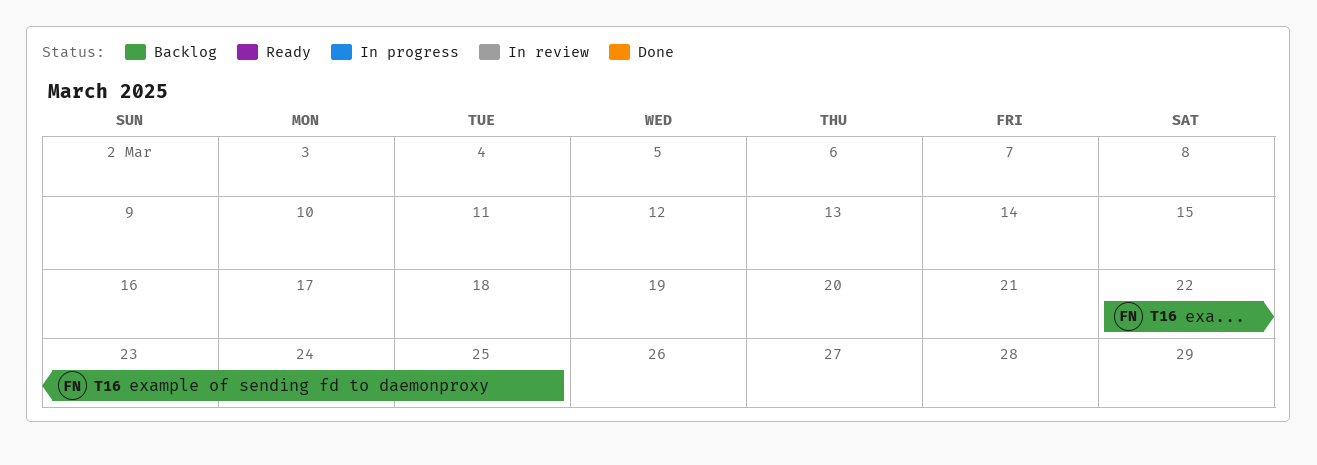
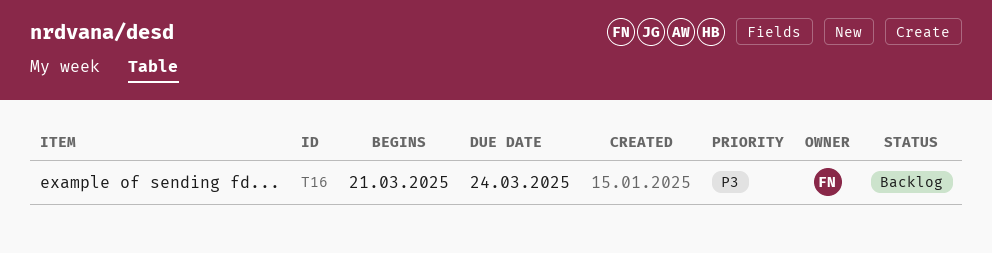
T16, start: Mar 22 -> Mar 21
T16, due: Mar 25 -> Mar 24

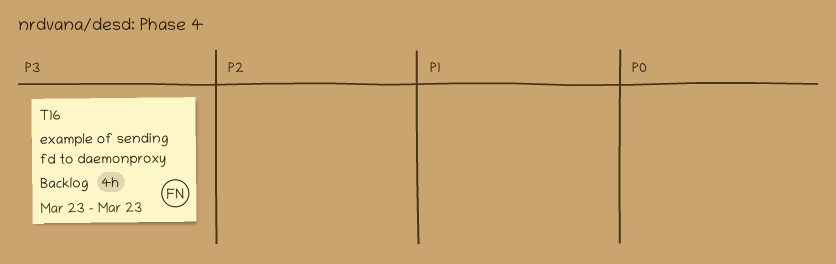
T16, start: Mar 21 -> Mar 23
T16, due: Mar 24 -> Mar 23

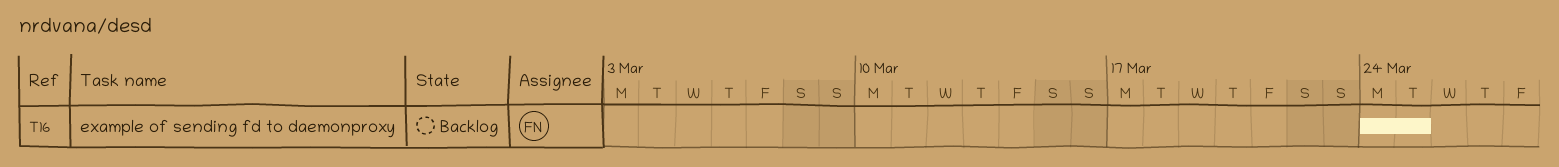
T16, start: Mar 23 -> Mar 24
T16, due: Mar 23 -> Mar 25

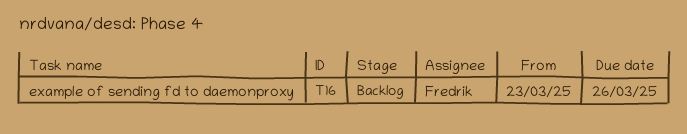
T16, start: Mar 24 -> Mar 23
T16, due: Mar 25 -> Mar 26

